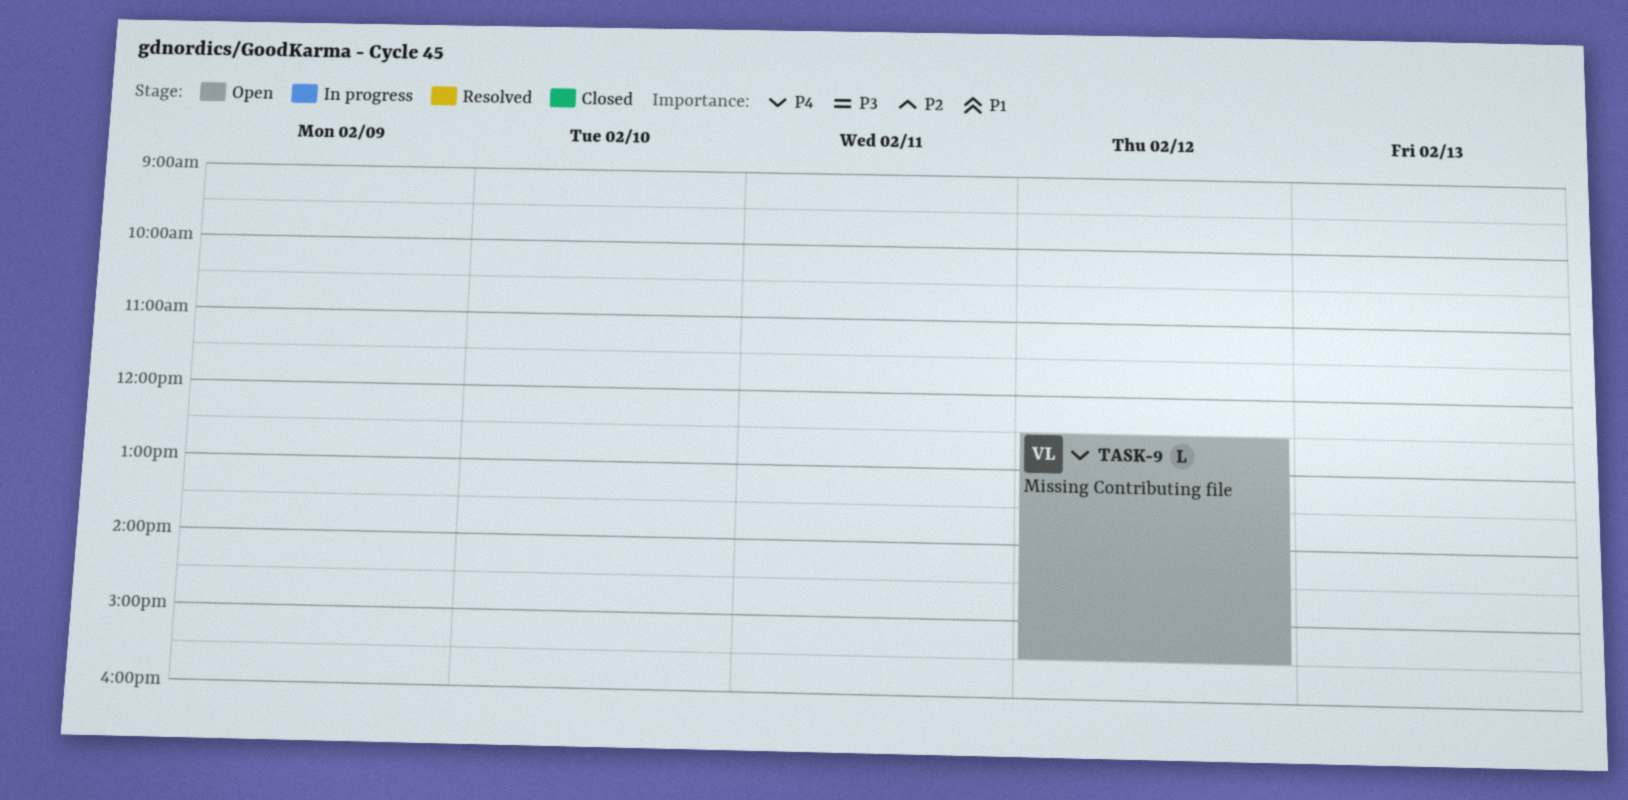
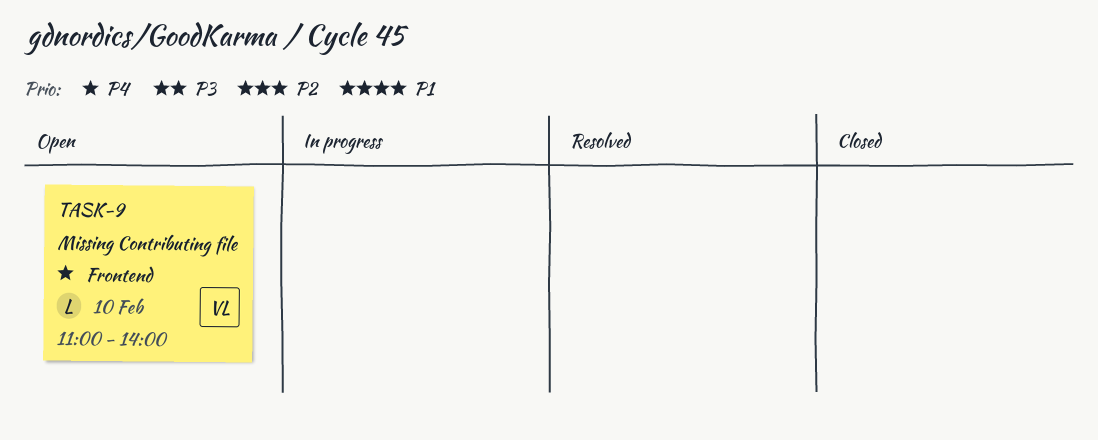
TASK-9, day: Feb 12 -> Feb 10
TASK-9, begins: 12:30 -> 11:00
TASK-9, ends: 15:30 -> 14:00

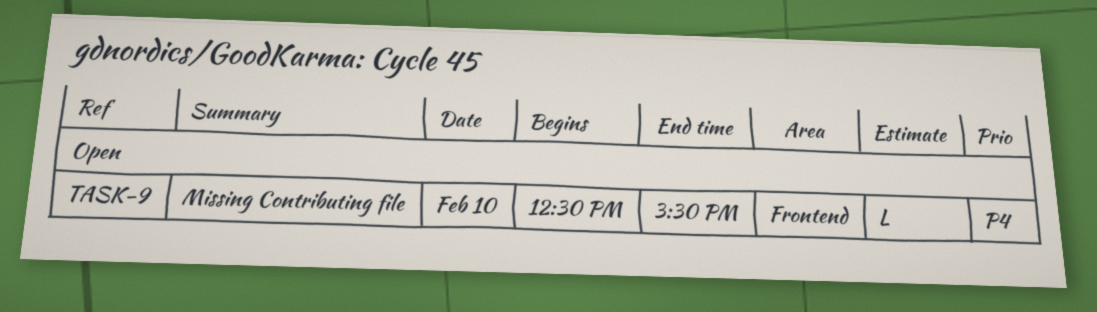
TASK-9, begins: 11:00 -> 12:30
TASK-9, ends: 14:00 -> 15:30

